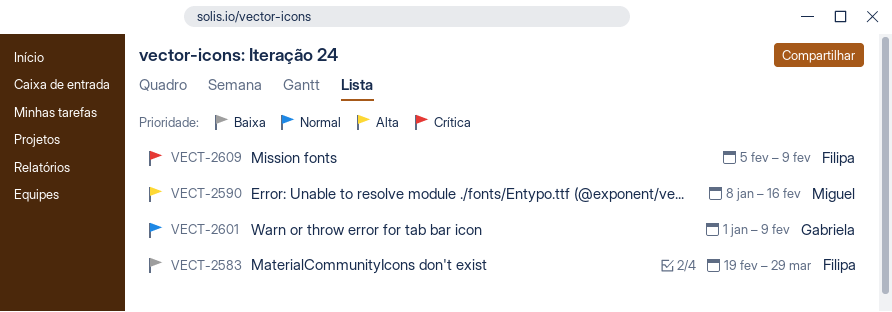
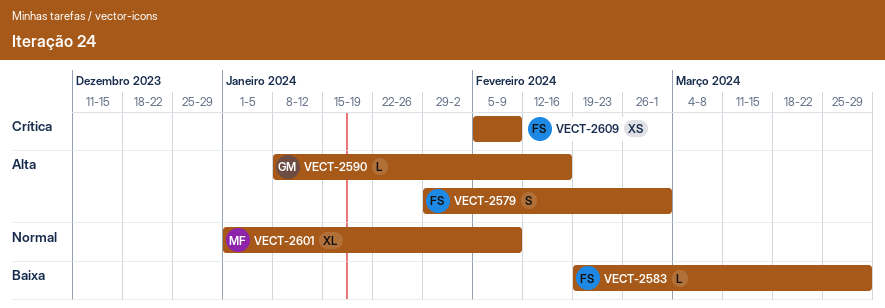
VECT-2579: none -> present
VECT-2590, owner: Miguel -> Gabriela
VECT-2601, owner: Gabriela -> Miguel

